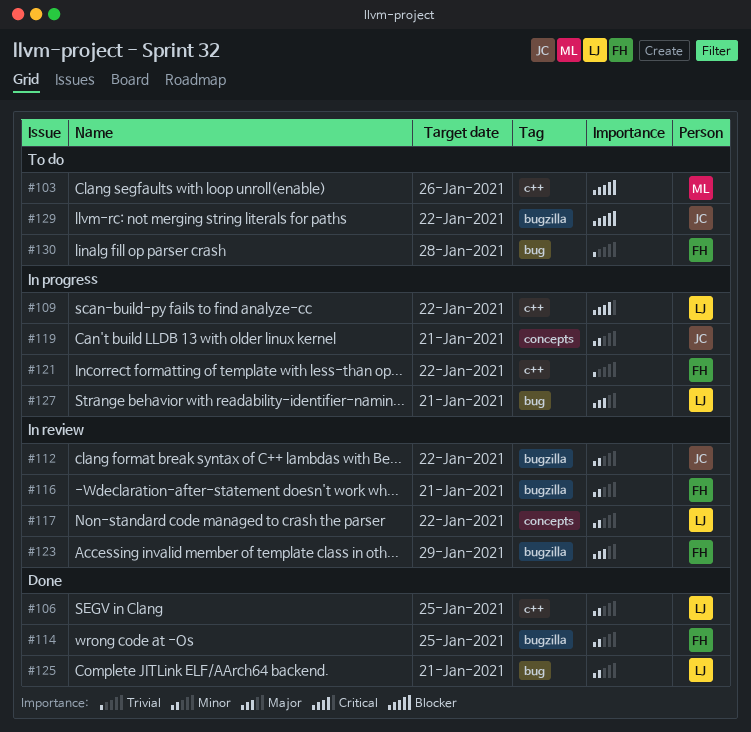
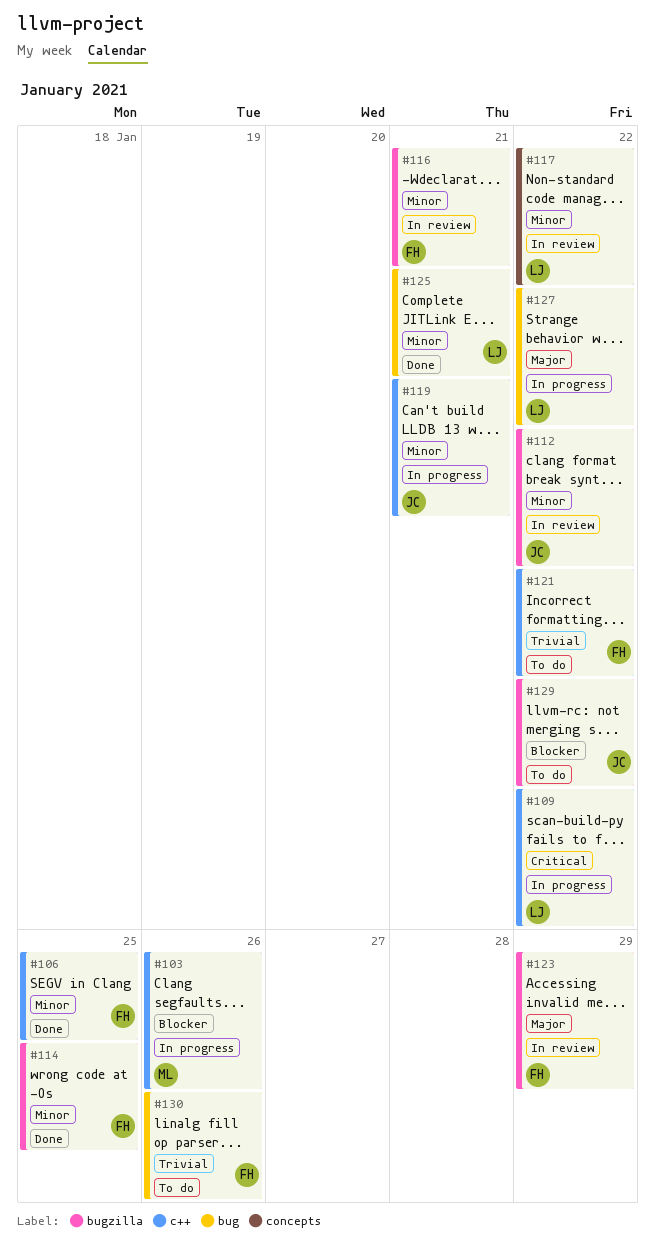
#103, status: To do -> In progress
#106, owner: LJ -> FH
#119, label: concepts -> c++
#121, status: In progress -> To do
#127, due: Jan 21 -> Jan 22
#130, due: Jan 28 -> Jan 26

